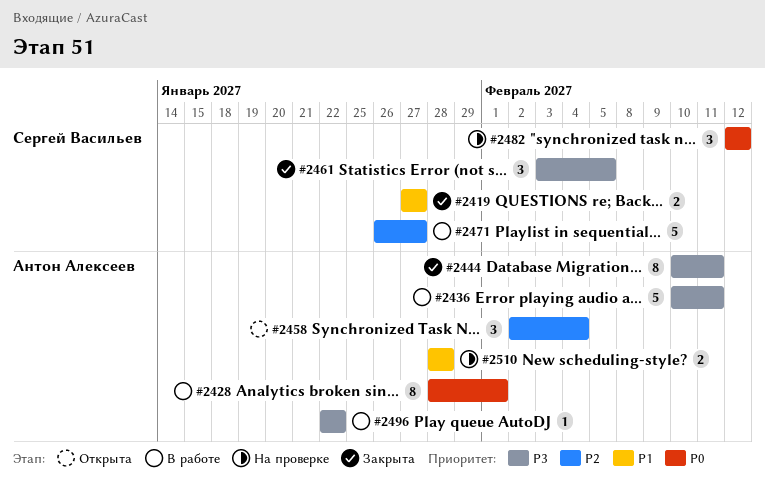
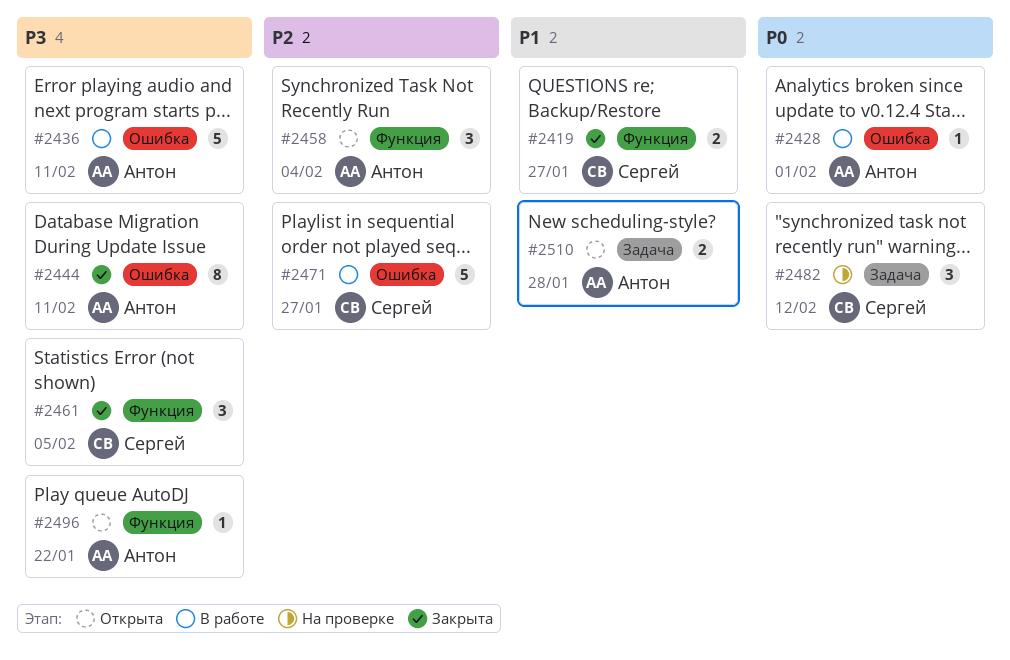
#2428, estimate: 8 -> 1
#2496, status: В работе -> Открыта
#2510, status: На проверке -> Открыта

